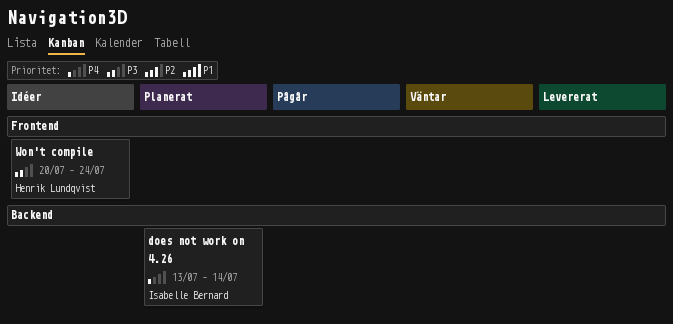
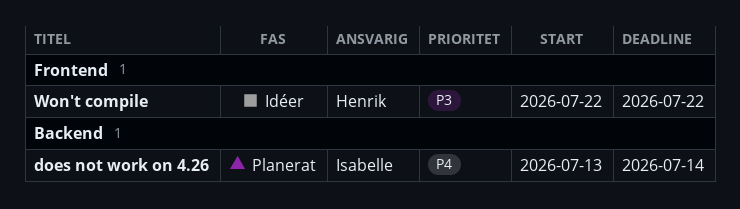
Won't compile, start: Jul 20 -> Jul 22
Won't compile, due: Jul 24 -> Jul 22

